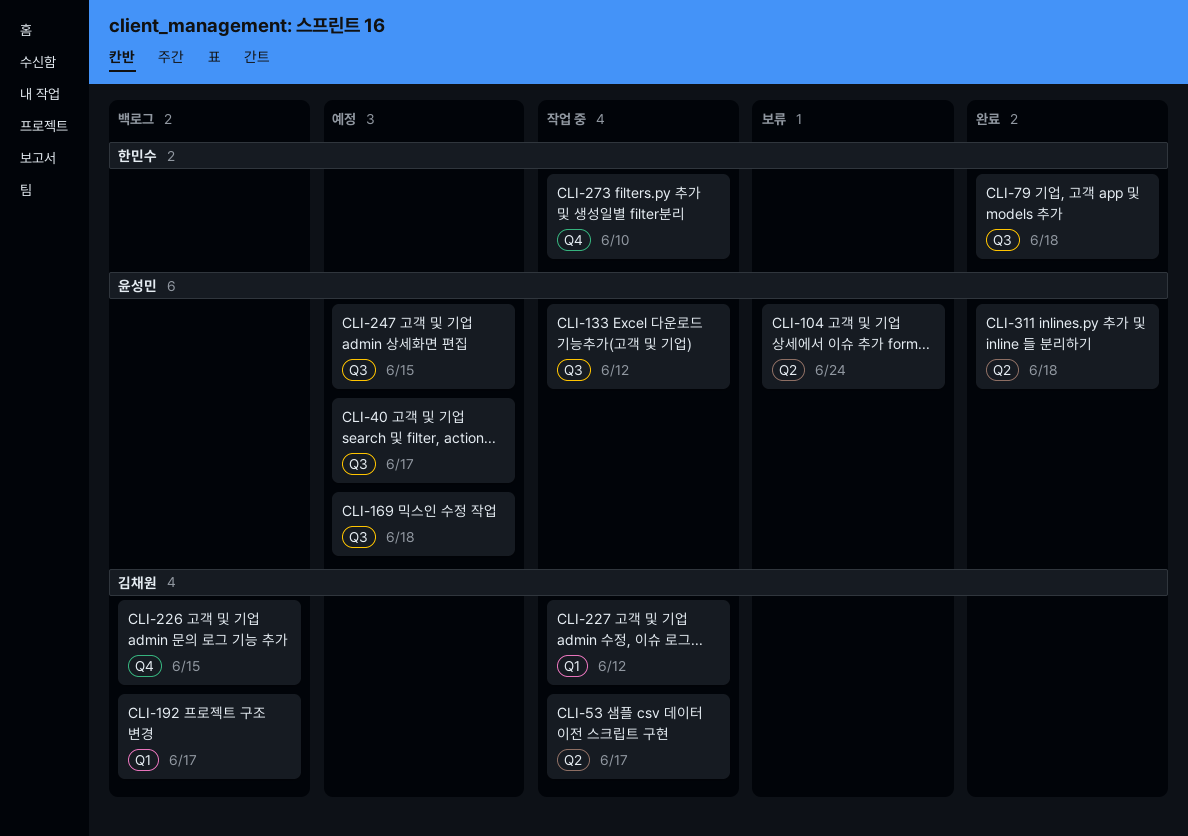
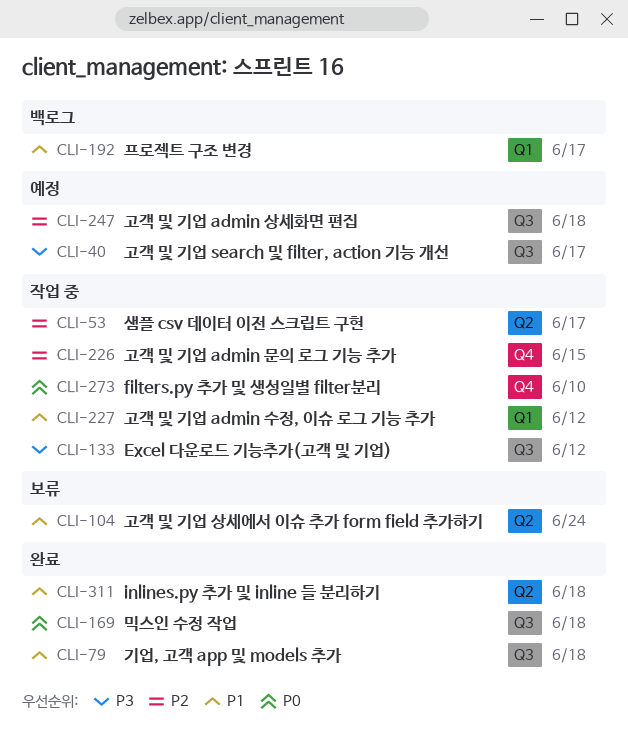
CLI-169, status: 예정 -> 완료
CLI-226, status: 백로그 -> 작업 중
CLI-247, due: Jun 15 -> Jun 18

